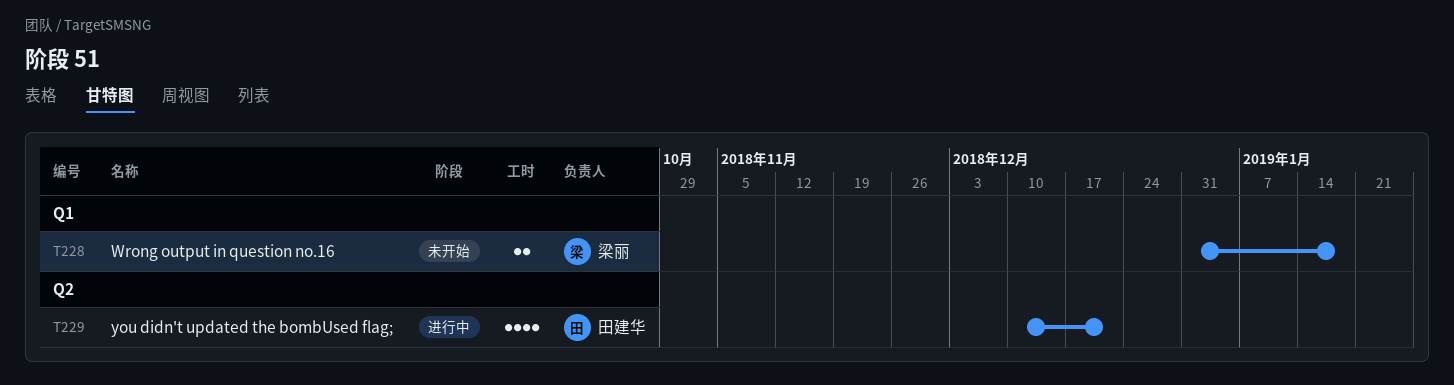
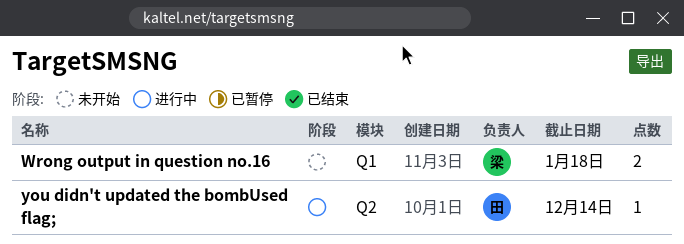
you didn't updated the bombUsed flag;, estimate: 4 -> 1
you didn't updated the bombUsed flag;, due: Dec 21 -> Dec 14

